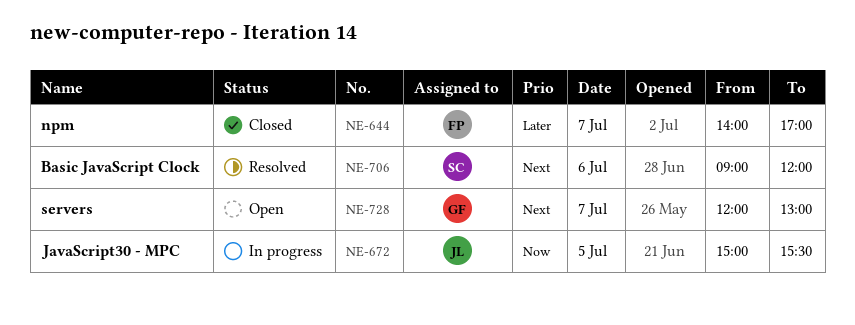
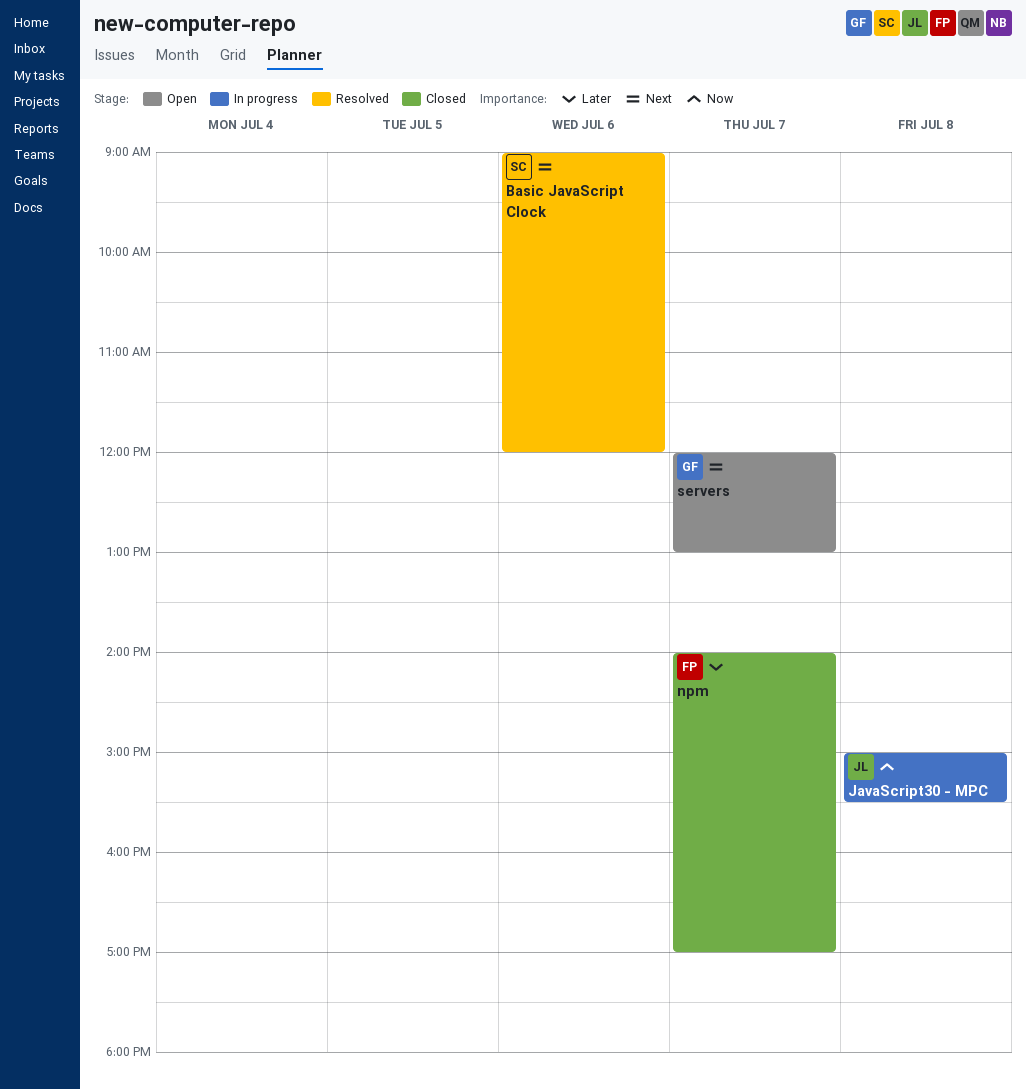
JavaScript30 - MPC, day: Jul 5 -> Jul 8

